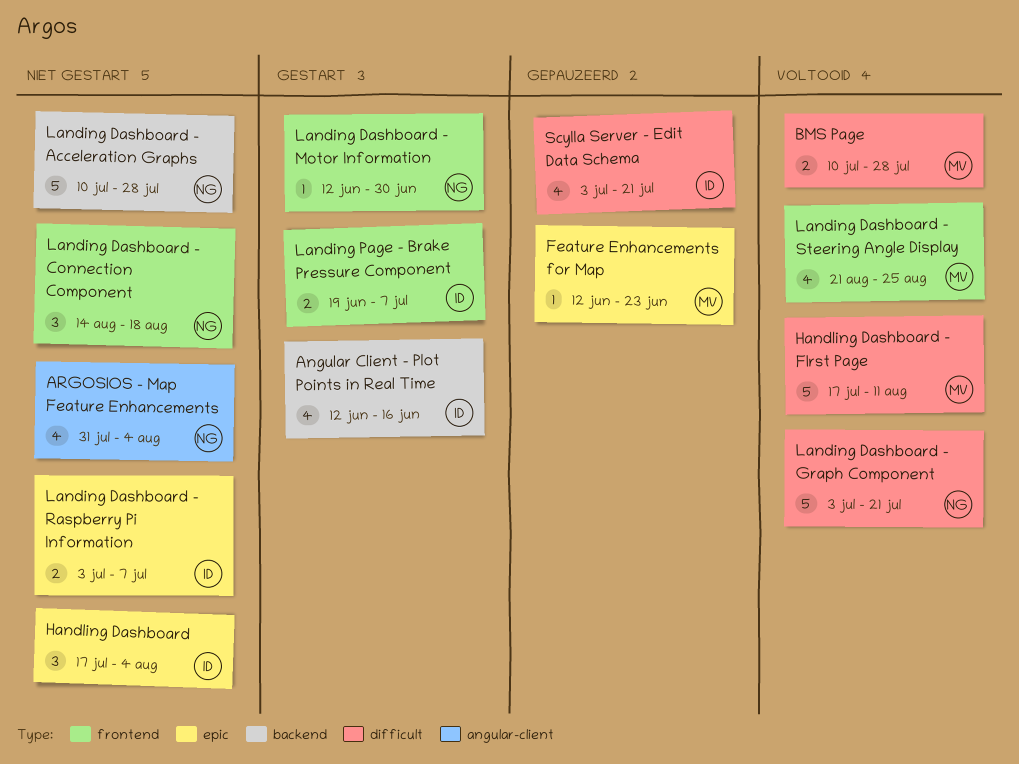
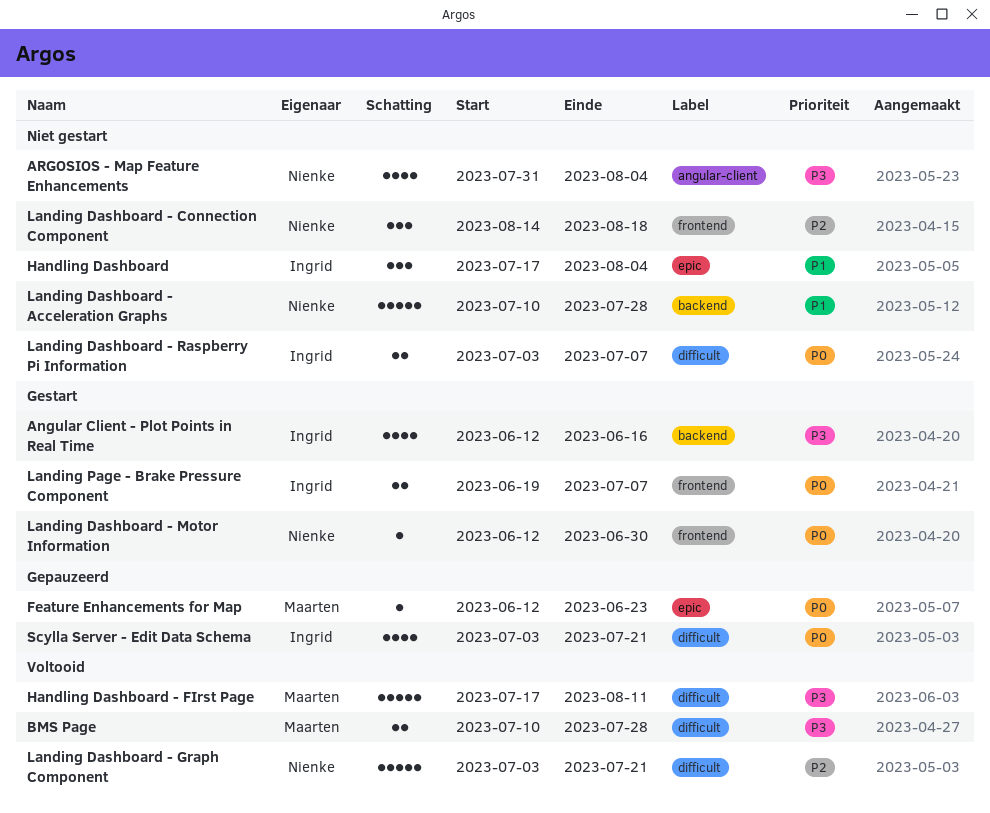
Landing Dashboard - Raspberry Pi Information, label: epic -> difficult
Landing Dashboard - Steering Angle Display: present -> none

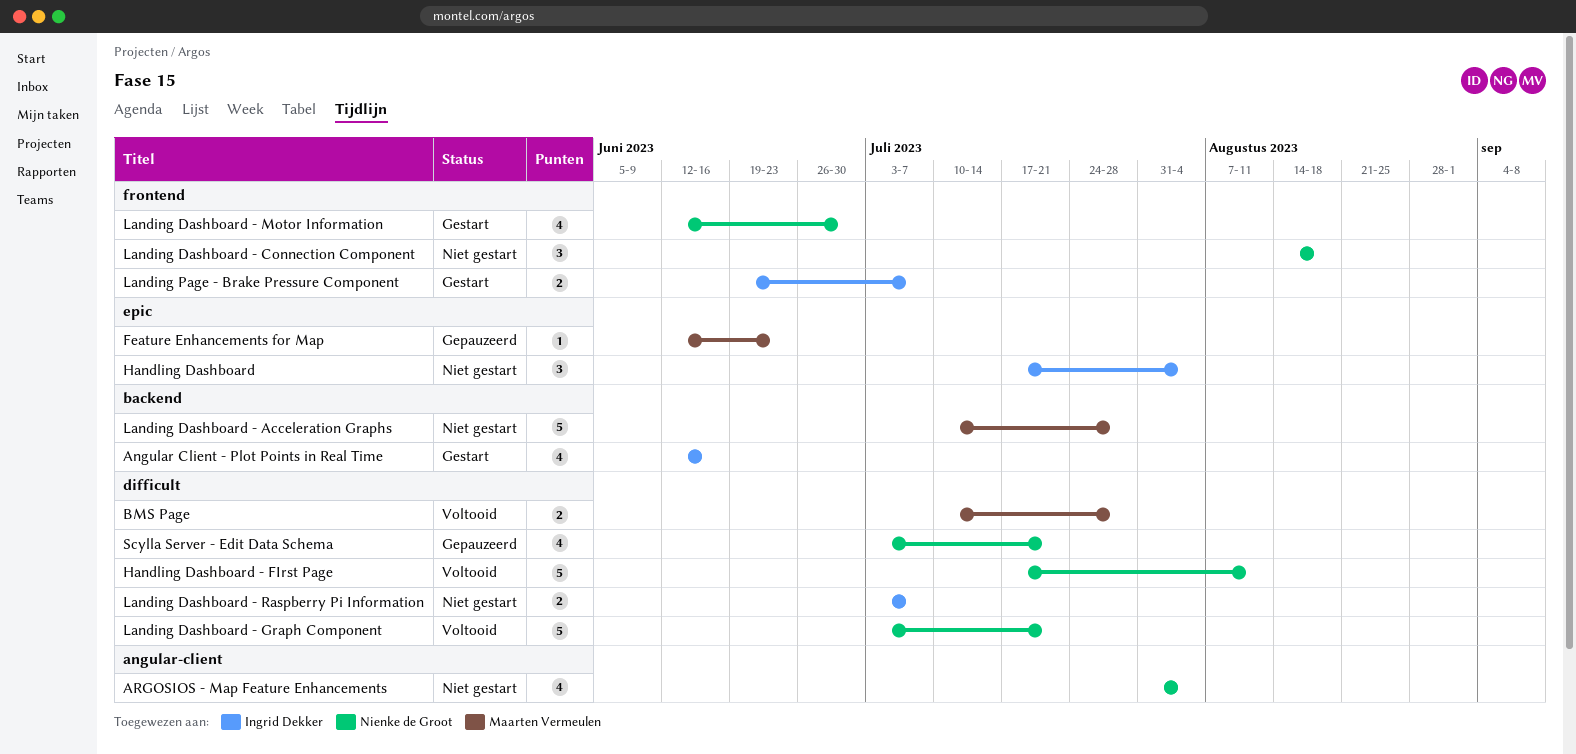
Handling Dashboard - FIrst Page, owner: Maarten Vermeulen -> Nienke de Groot
Landing Dashboard - Acceleration Graphs, owner: Nienke de Groot -> Maarten Vermeulen
Landing Dashboard - Motor Information, estimate: 1 -> 4
Scylla Server - Edit Data Schema, owner: Ingrid Dekker -> Nienke de Groot

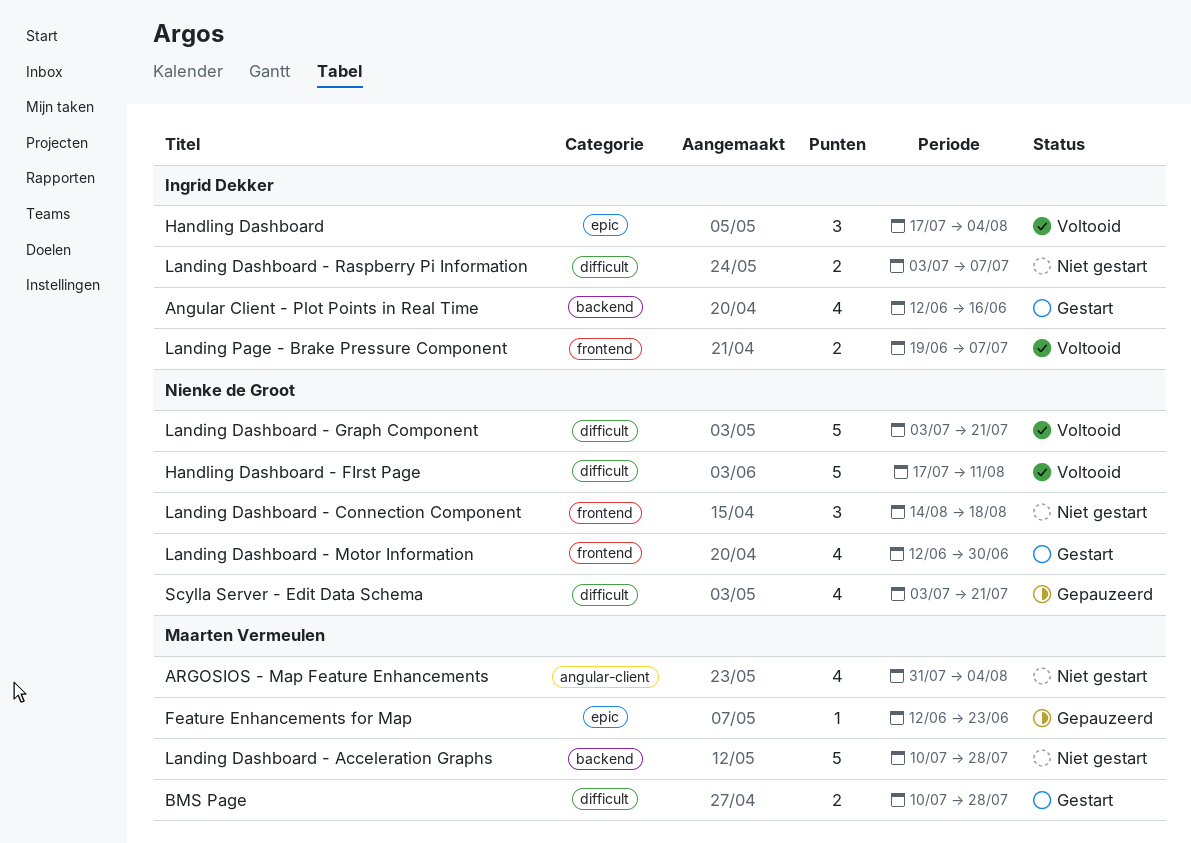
ARGOSIOS - Map Feature Enhancements, owner: Nienke de Groot -> Maarten Vermeulen
BMS Page, status: Voltooid -> Gestart
Handling Dashboard, status: Niet gestart -> Voltooid
Landing Page - Brake Pressure Component, status: Gestart -> Voltooid

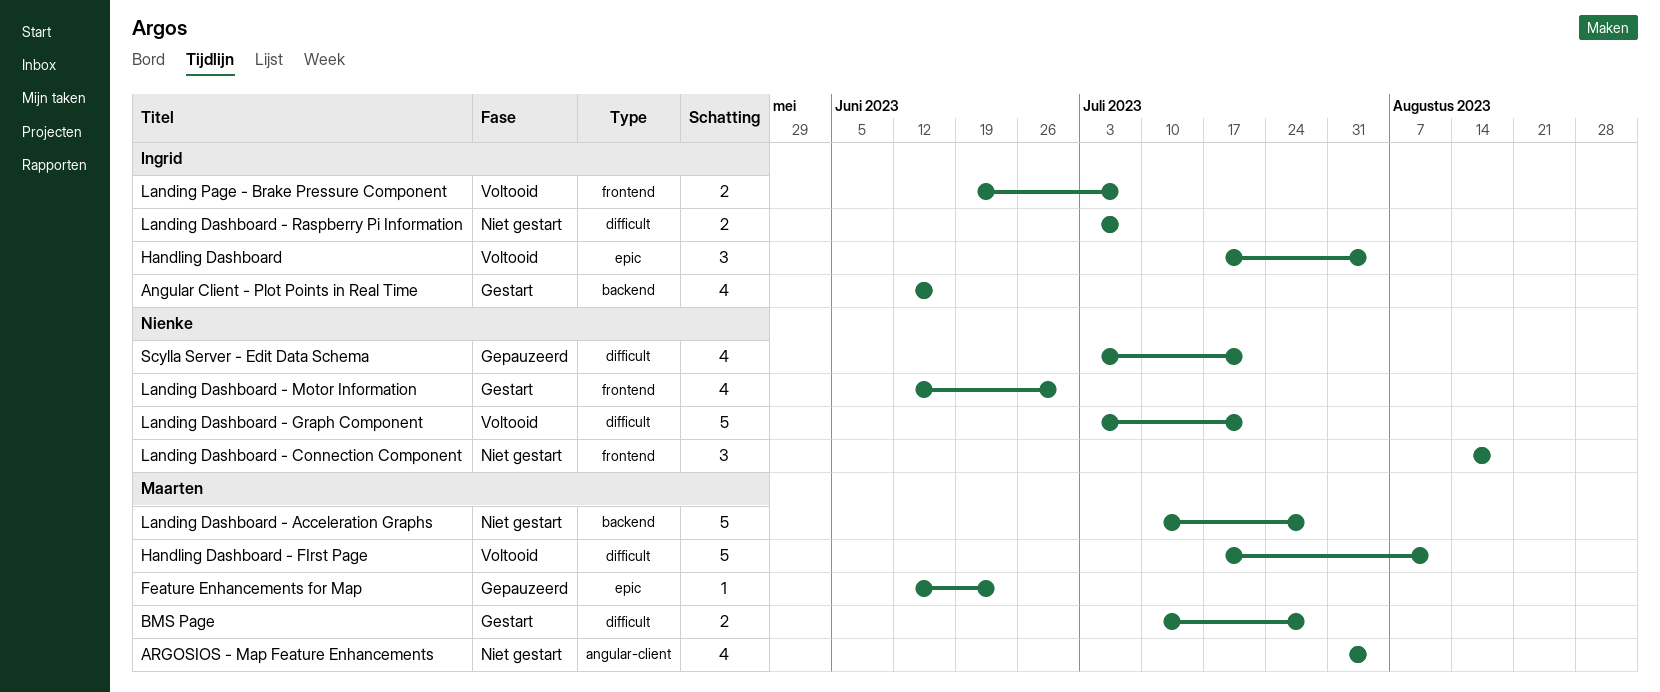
Handling Dashboard - FIrst Page, owner: Nienke de Groot -> Maarten Vermeulen

